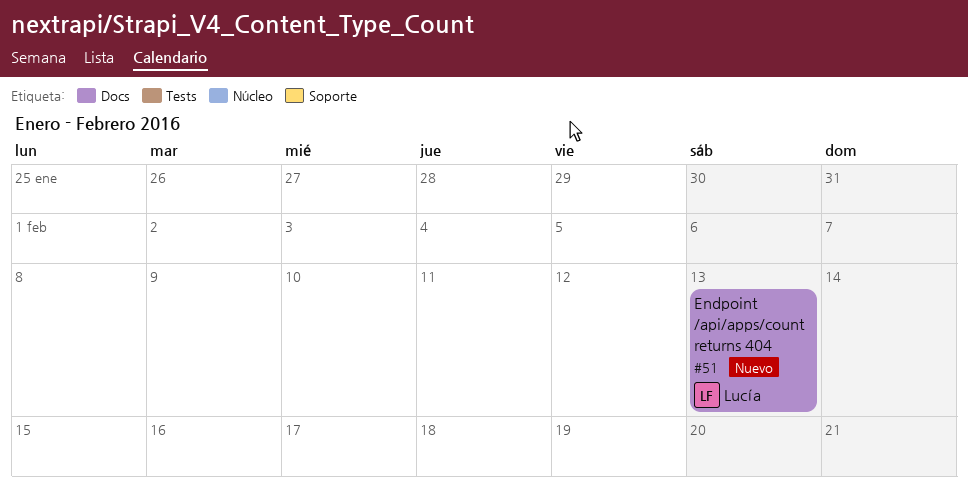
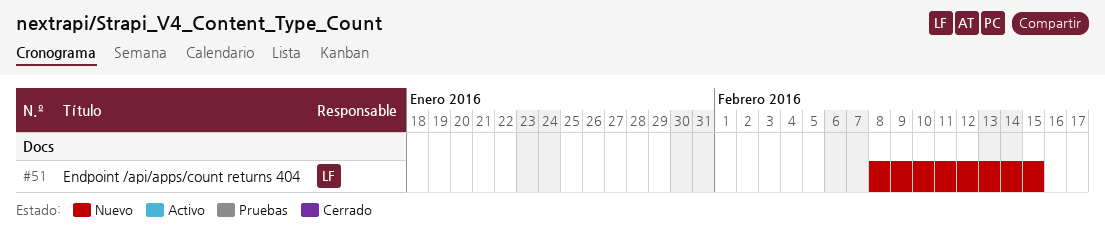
#51, due: Feb 13 -> Feb 15

